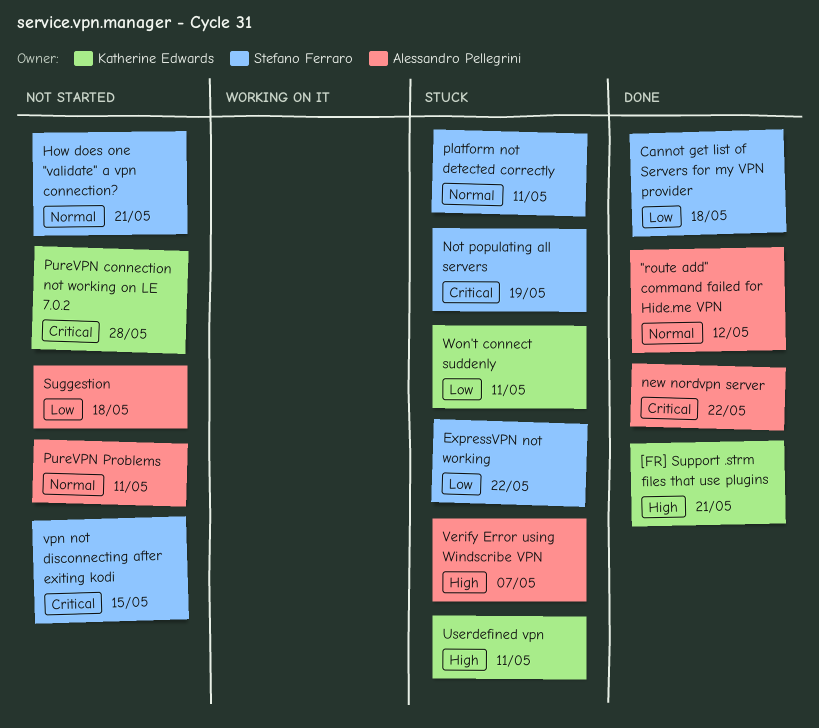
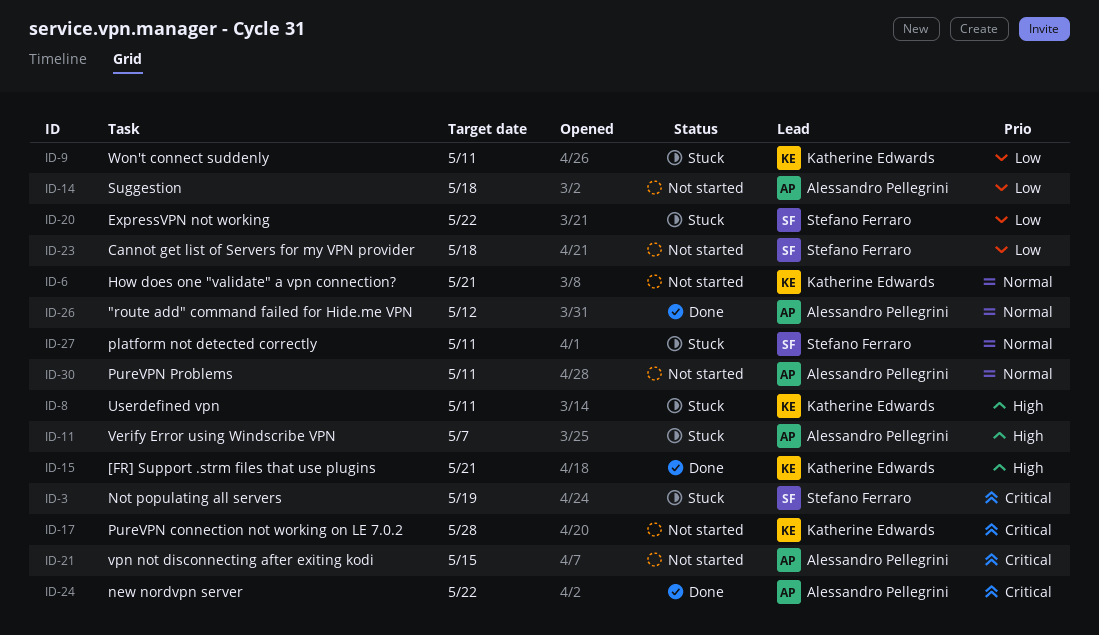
Cannot get list of Servers for my VPN provider, status: Done -> Not started
How does one "validate" a vpn connection?, owner: Stefano Ferraro -> Katherine Edwards
vpn not disconnecting after exiting kodi, owner: Stefano Ferraro -> Alessandro Pellegrini

